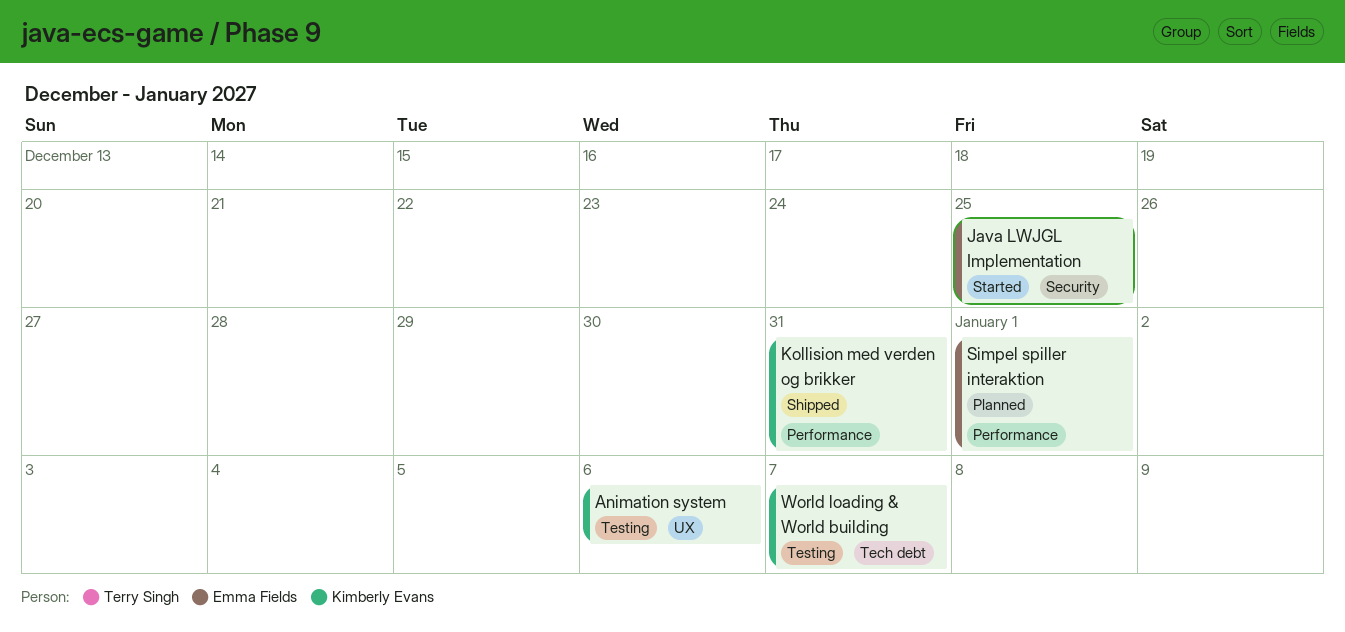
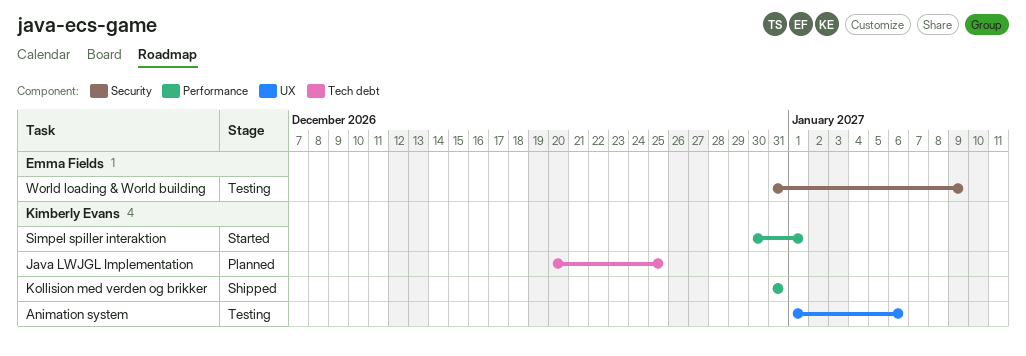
Java LWJGL Implementation, status: Started -> Planned
Java LWJGL Implementation, owner: Emma Fields -> Kimberly Evans
Java LWJGL Implementation, label: Security -> Tech debt
Simpel spiller interaktion, status: Planned -> Started
Simpel spiller interaktion, owner: Emma Fields -> Kimberly Evans
World loading & World building, owner: Kimberly Evans -> Emma Fields
World loading & World building, label: Tech debt -> Security
World loading & World building, due: Jan 7 -> Jan 9

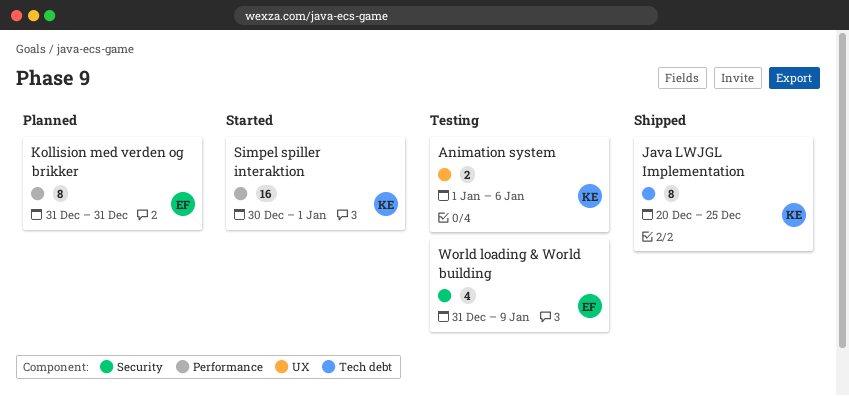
Java LWJGL Implementation, status: Planned -> Shipped
Kollision med verden og brikker, status: Shipped -> Planned
Kollision med verden og brikker, owner: Kimberly Evans -> Emma Fields

